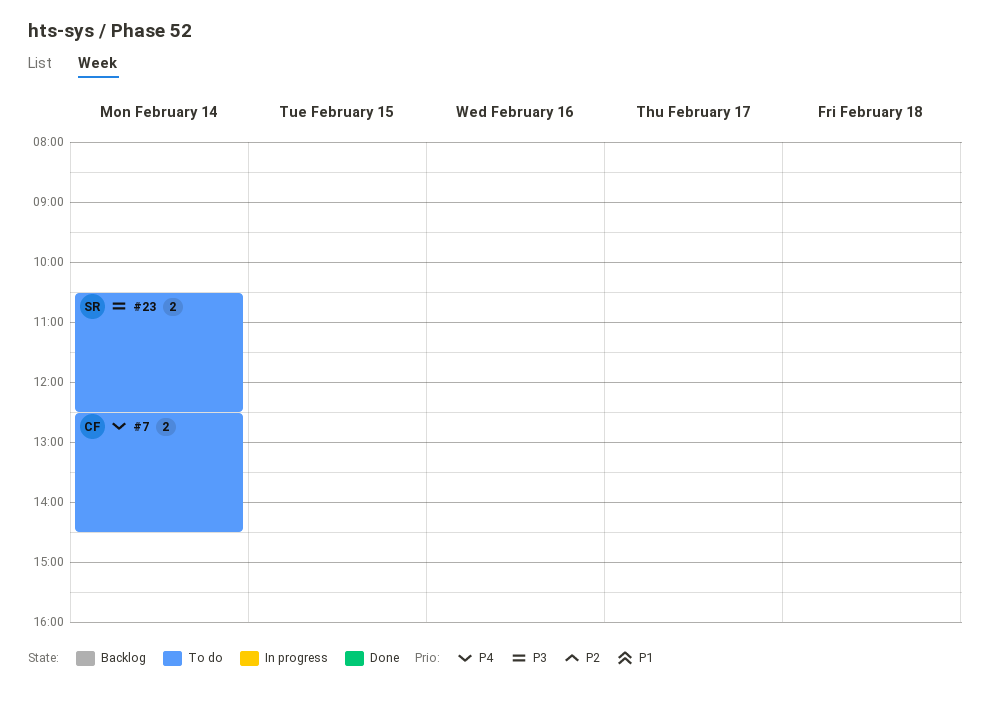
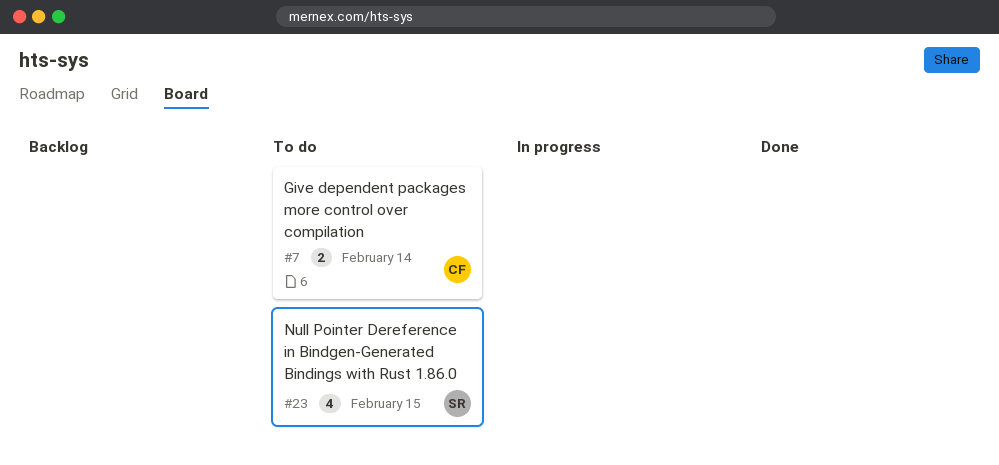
#23, estimate: 2 -> 4
#23, day: Feb 14 -> Feb 15

